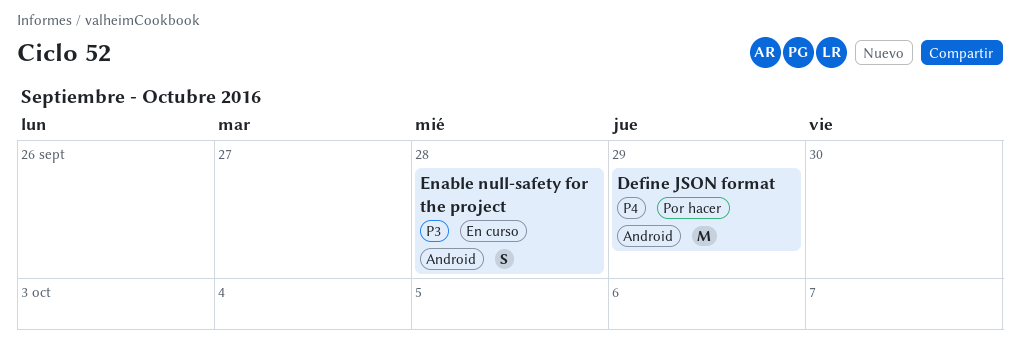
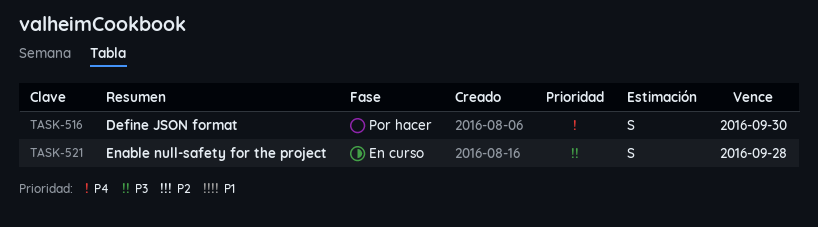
Define JSON format, estimate: M -> S
Define JSON format, due: Sep 29 -> Sep 30

